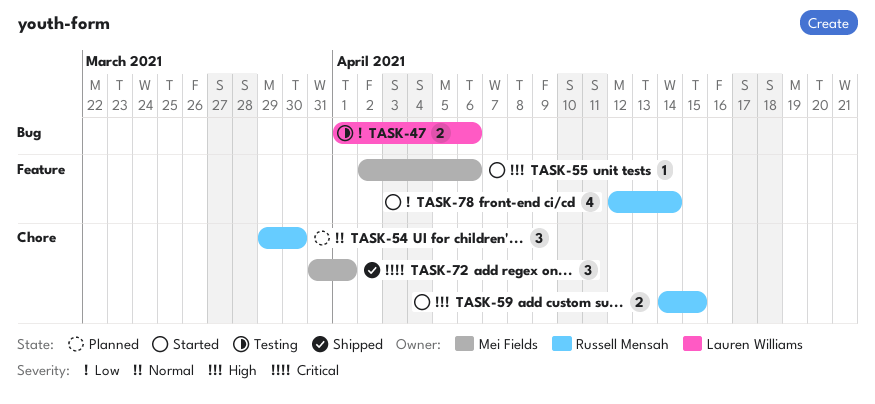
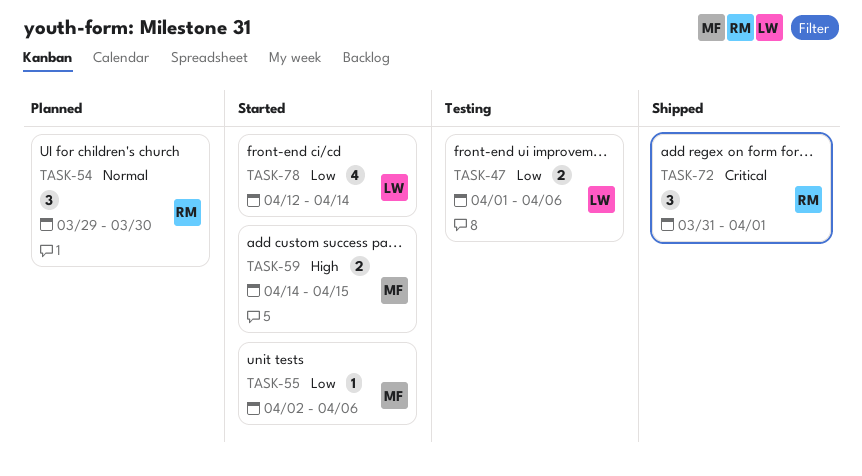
TASK-55, priority: High -> Low
TASK-59, owner: Russell Mensah -> Mei Fields
TASK-72, owner: Mei Fields -> Russell Mensah
TASK-78, owner: Russell Mensah -> Lauren Williams

